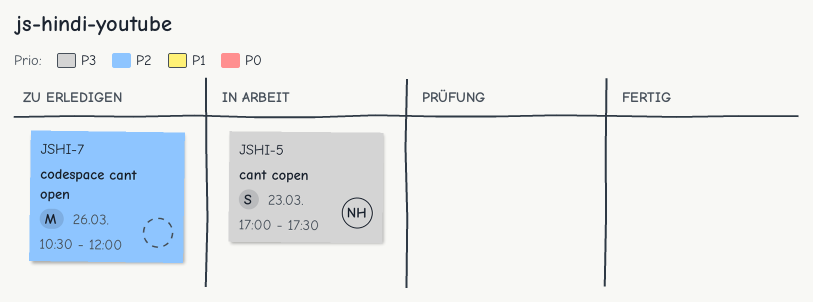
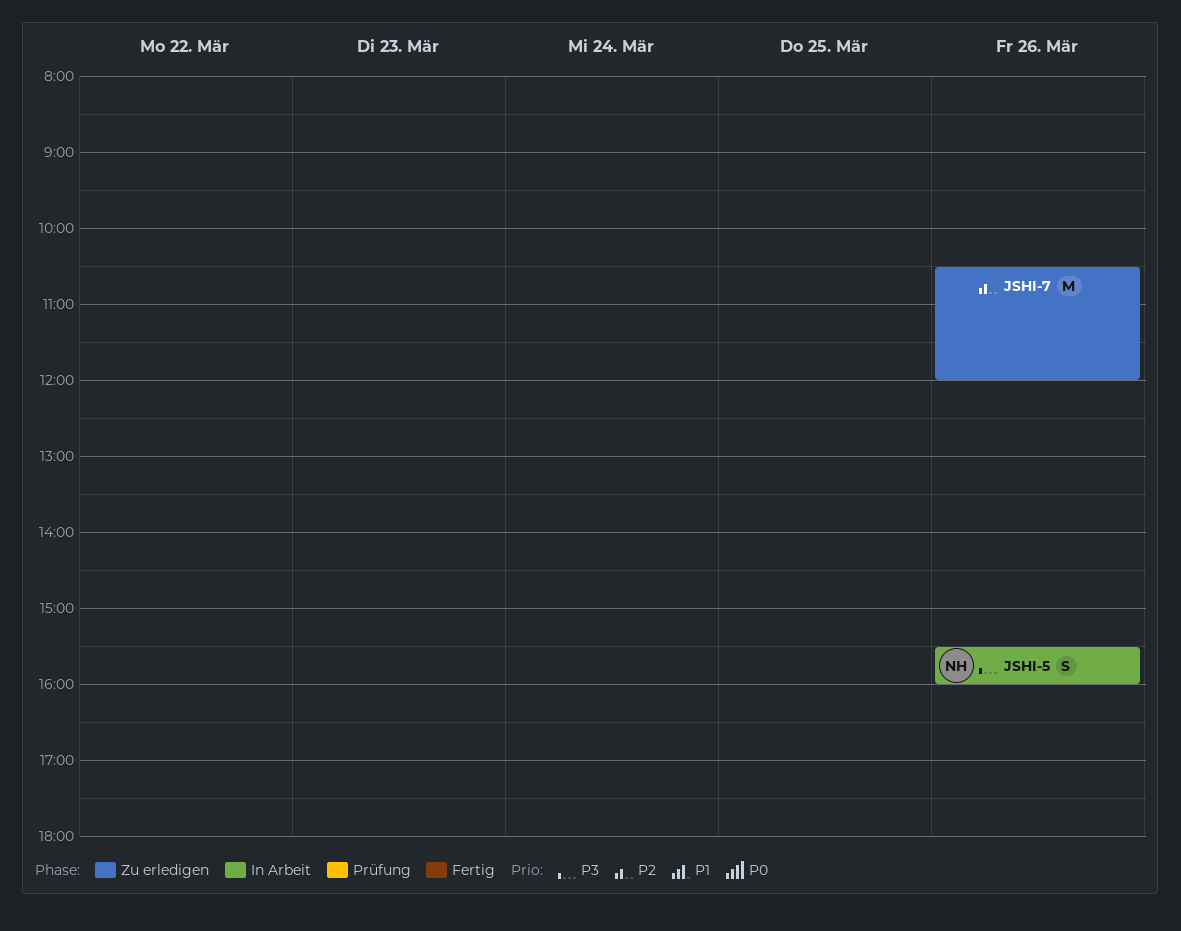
JSHI-5, day: Mar 23 -> Mar 26
JSHI-5, begins: 17:00 -> 15:30
JSHI-5, ends: 17:30 -> 16:00

